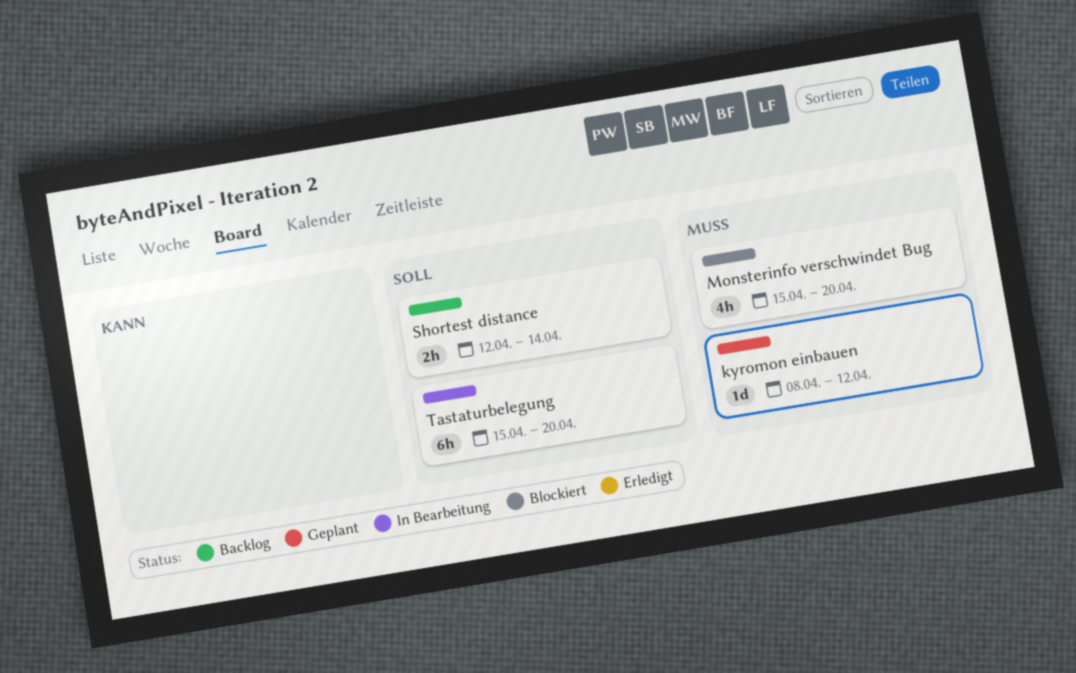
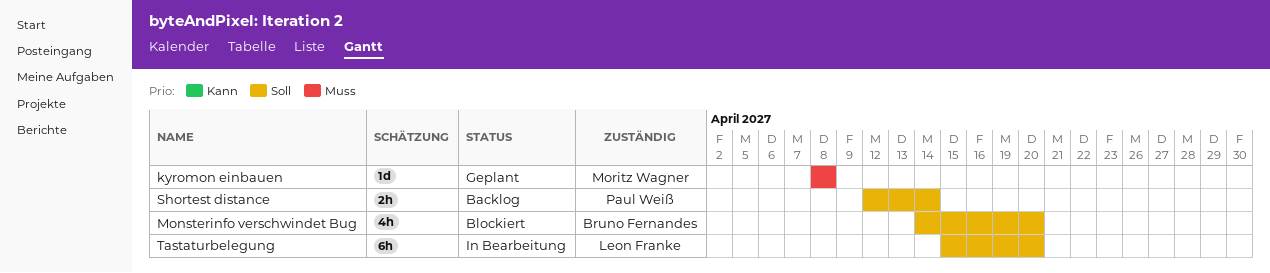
kyromon einbauen, due: Apr 12 -> Apr 8
Monsterinfo verschwindet Bug, priority: Muss -> Soll
Monsterinfo verschwindet Bug, start: Apr 15 -> Apr 14

